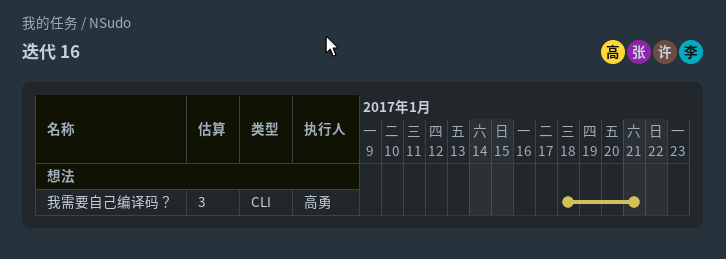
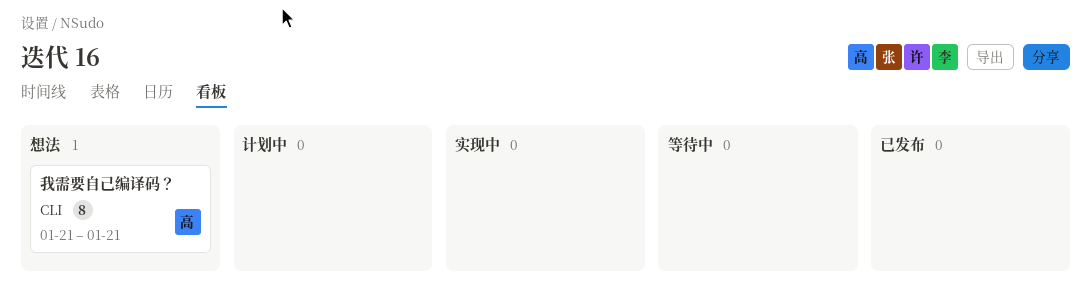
我需要自己编译码？, estimate: 3 -> 8
我需要自己编译码？, start: Jan 18 -> Jan 21

